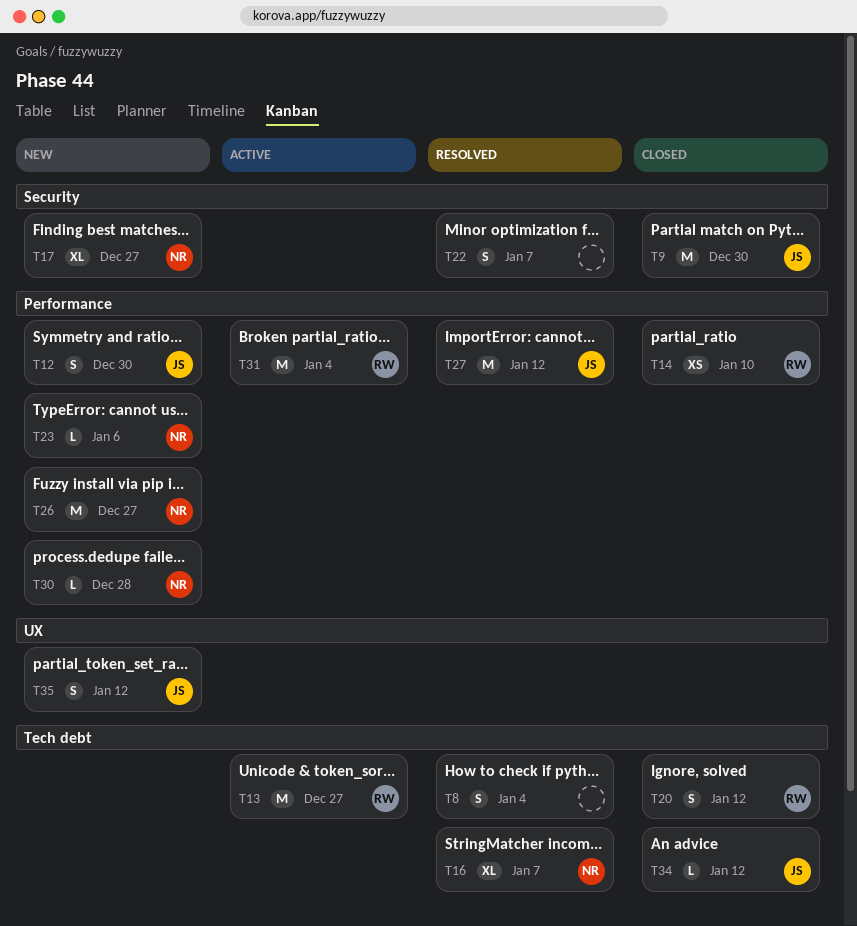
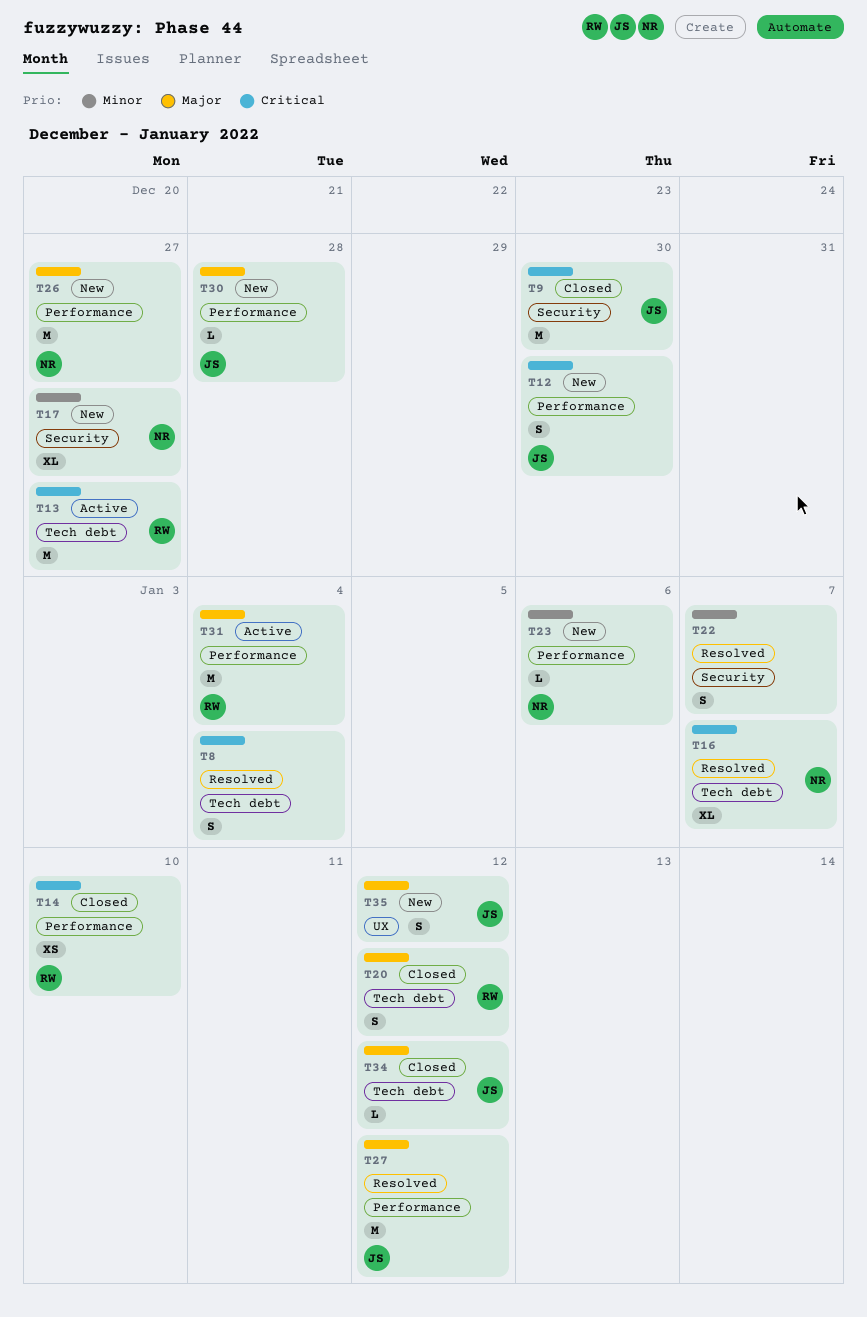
T30, owner: NR -> JS

